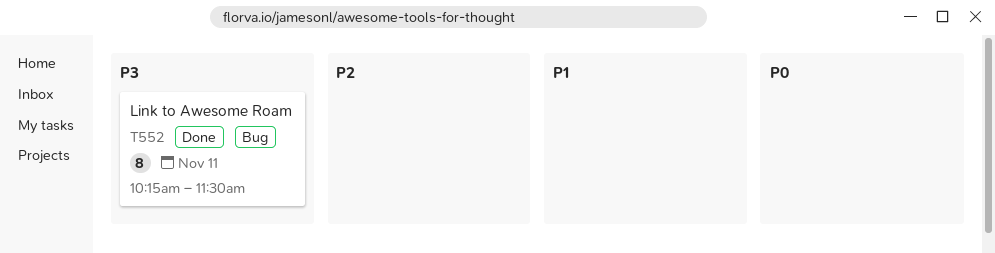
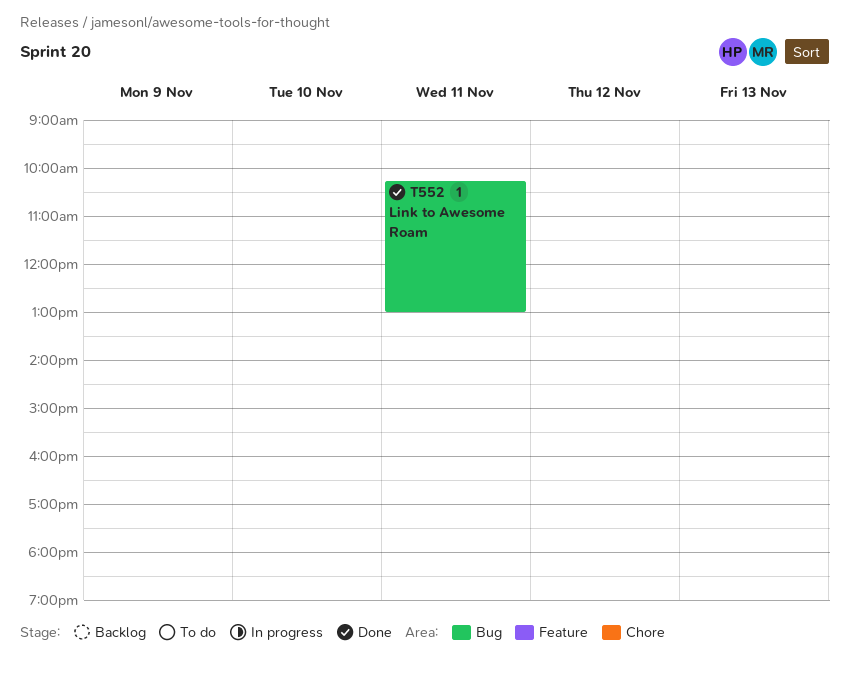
T552, estimate: 8 -> 1
T552, ends: 11:30 -> 13:00

